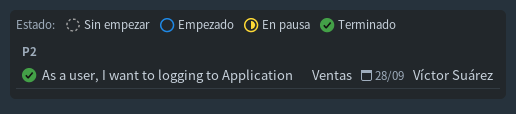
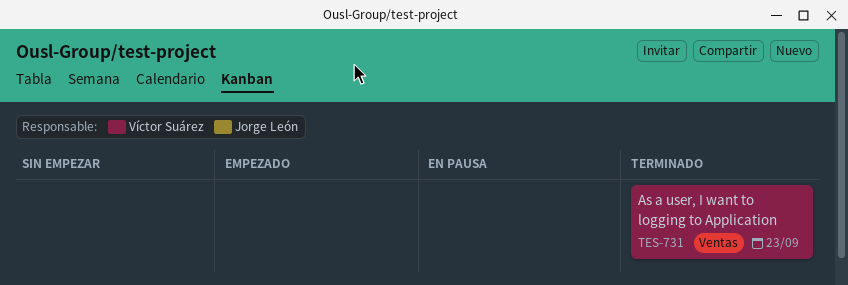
As a user, I want to logging to Application, due: Sep 28 -> Sep 23

